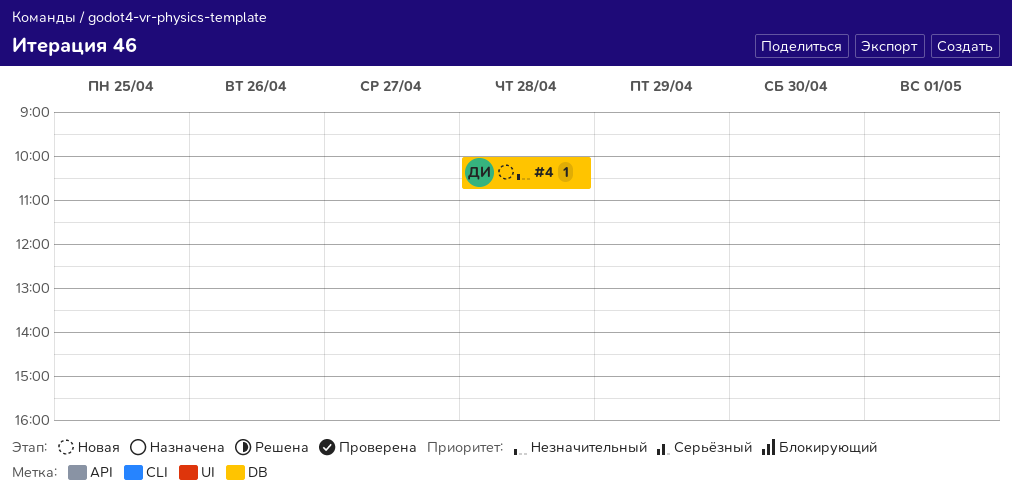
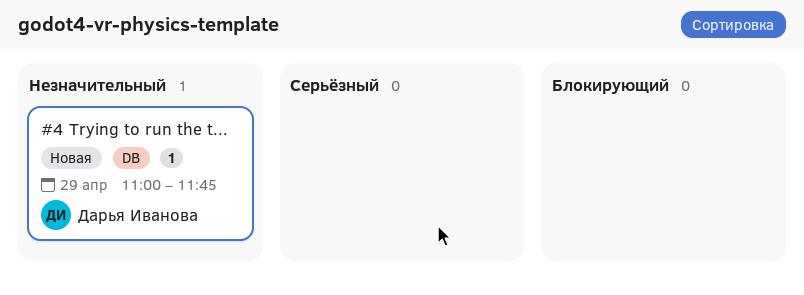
#4, day: Apr 28 -> Apr 29
#4, begins: 10:00 -> 11:00
#4, ends: 10:45 -> 11:45

